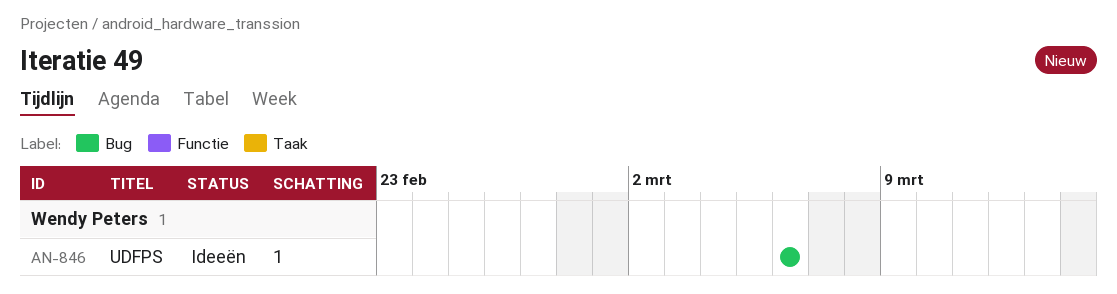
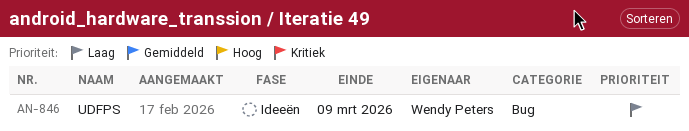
AN-846, due: Mar 6 -> Mar 9

